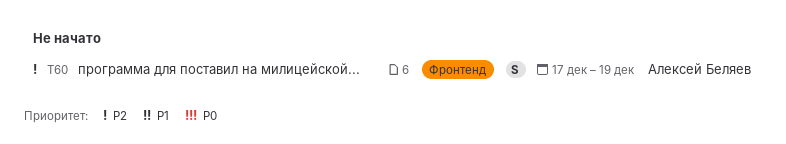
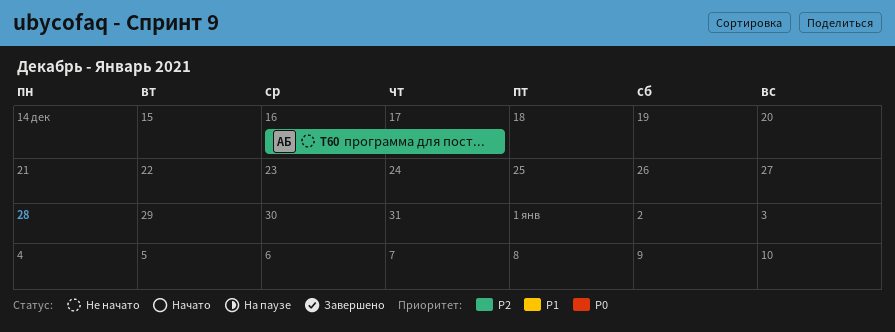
T60, start: Dec 17 -> Dec 16
T60, due: Dec 19 -> Dec 17

